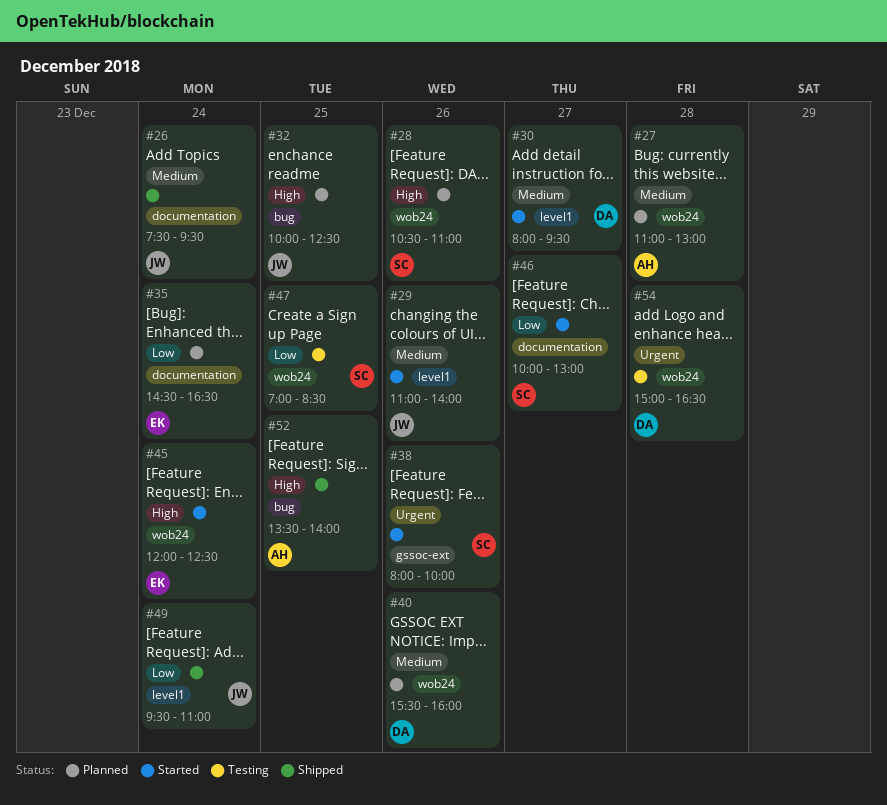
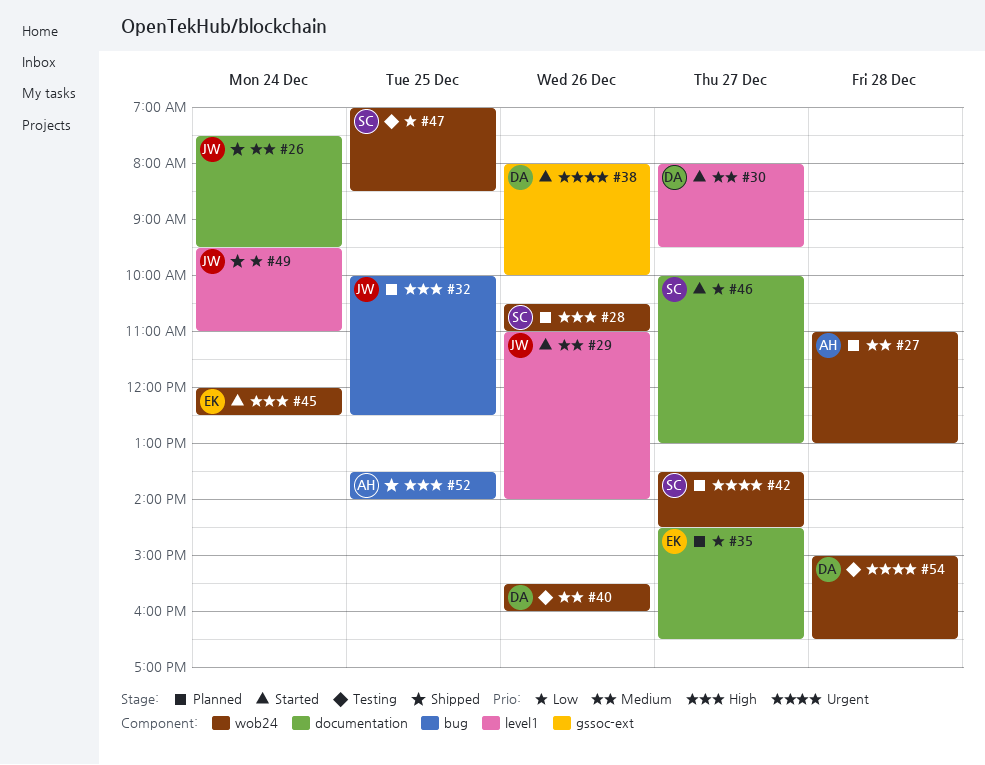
#35, day: Dec 24 -> Dec 27
#38, owner: SC -> DA
#40, status: Planned -> Testing
#42: none -> present

